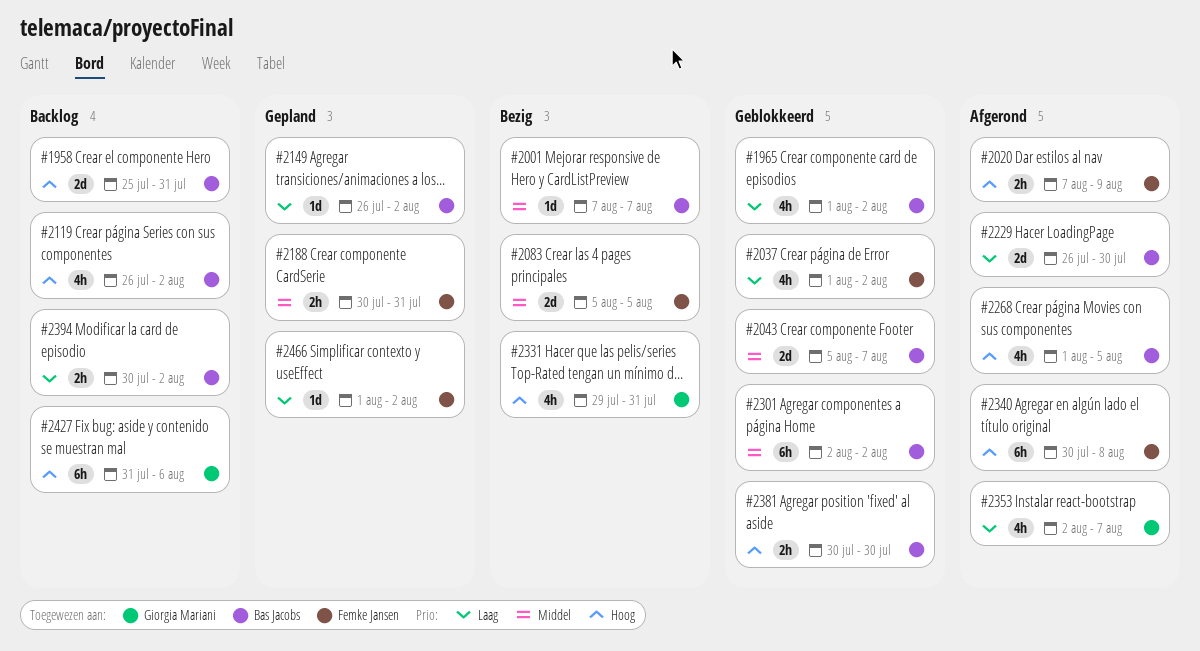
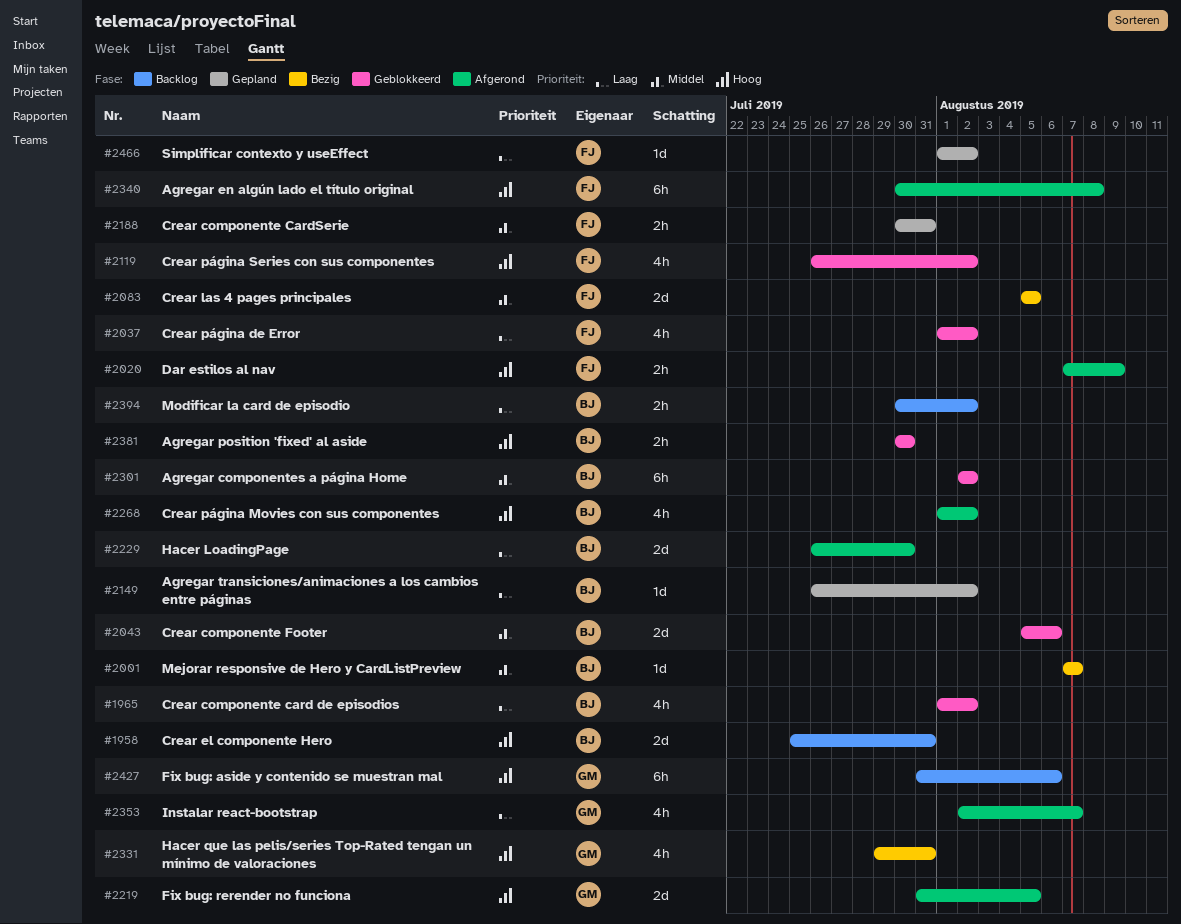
#2043, due: Aug 7 -> Aug 6
#2119, status: Backlog -> Geblokkeerd
#2119, owner: Bas Jacobs -> Femke Jansen
#2219: none -> present
#2268, due: Aug 5 -> Aug 2

